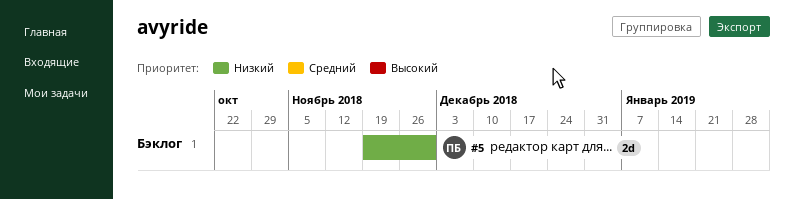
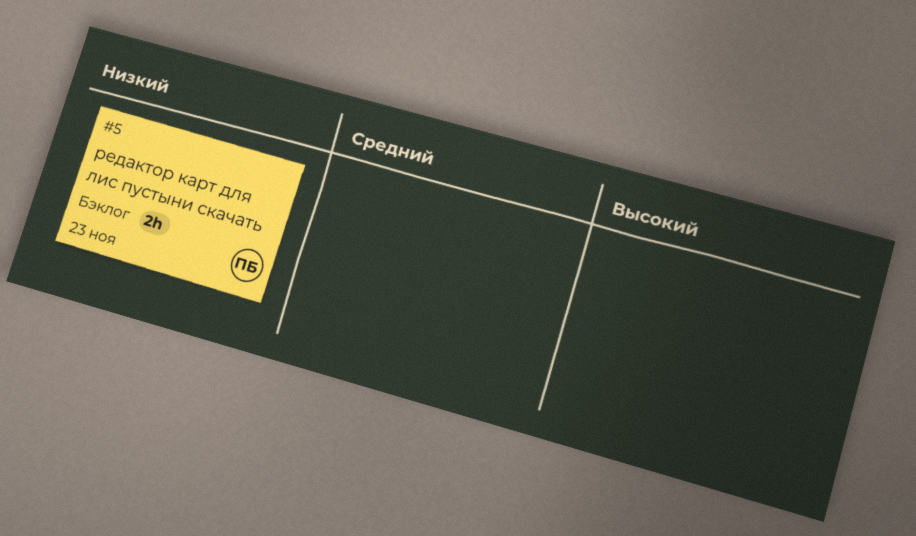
#5, estimate: 2d -> 2h
#5, due: Nov 30 -> Nov 23

